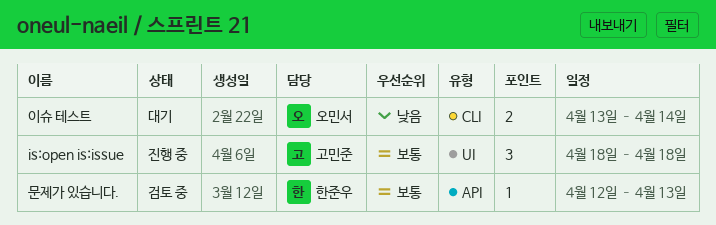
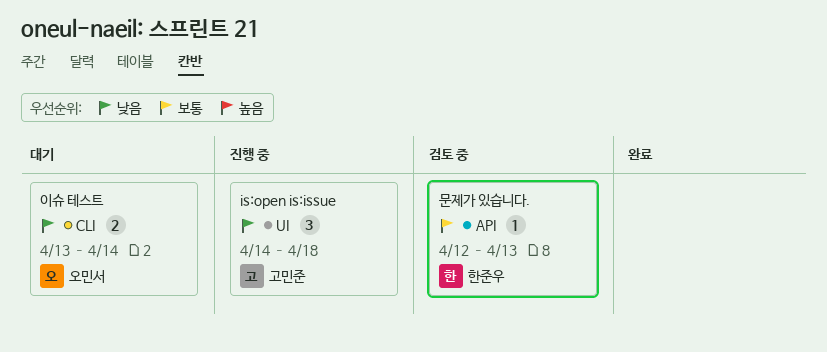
is:open is:issue, priority: 보통 -> 낮음
is:open is:issue, start: Apr 18 -> Apr 14

